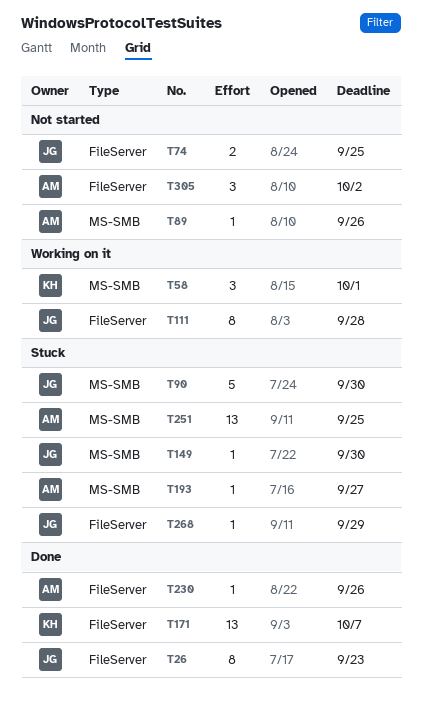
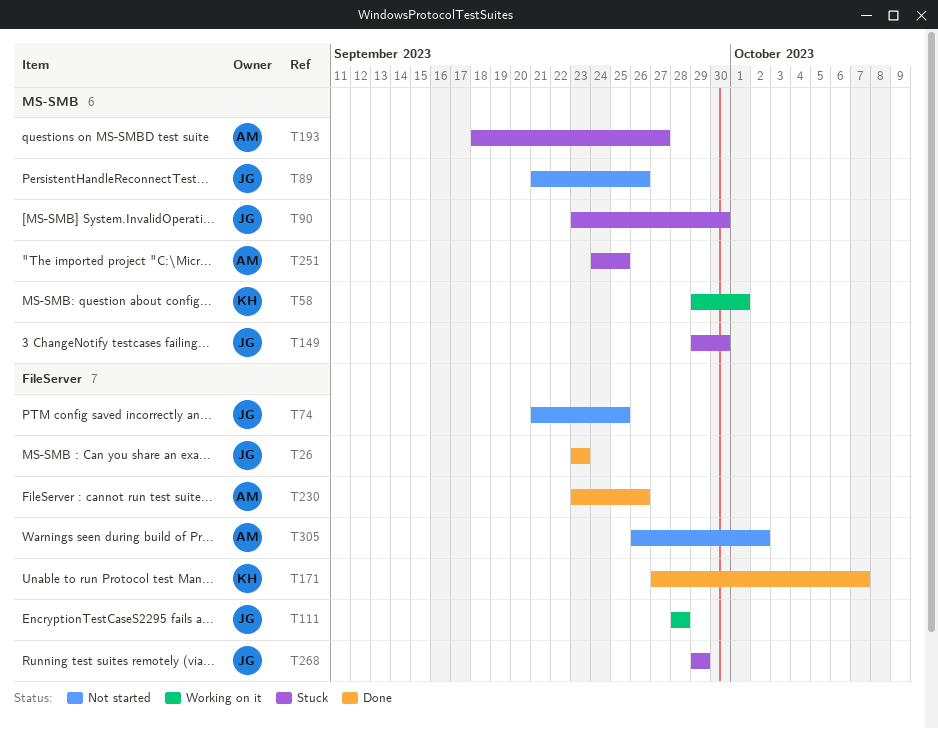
T89, owner: AM -> JG

